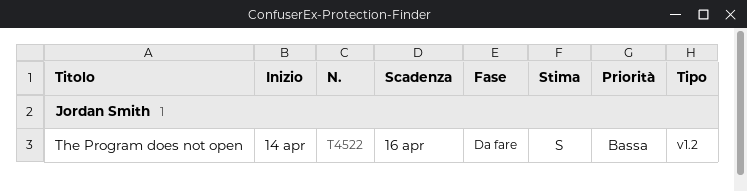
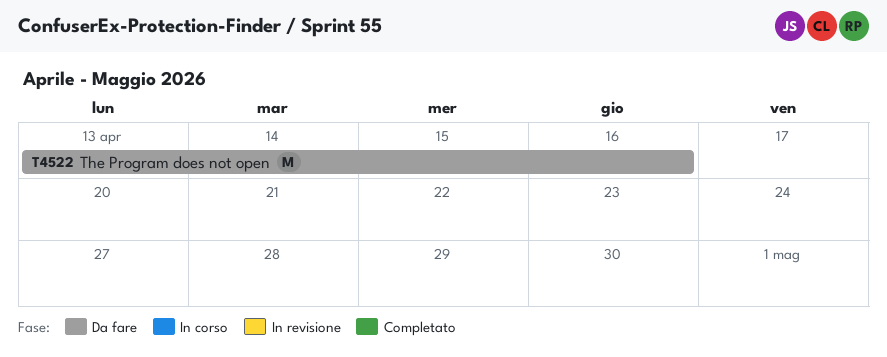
T4522, estimate: S -> M
T4522, start: Apr 14 -> Apr 13

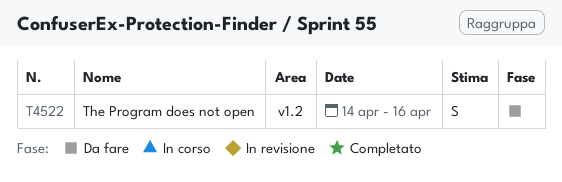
T4522, estimate: M -> S
T4522, start: Apr 13 -> Apr 14

